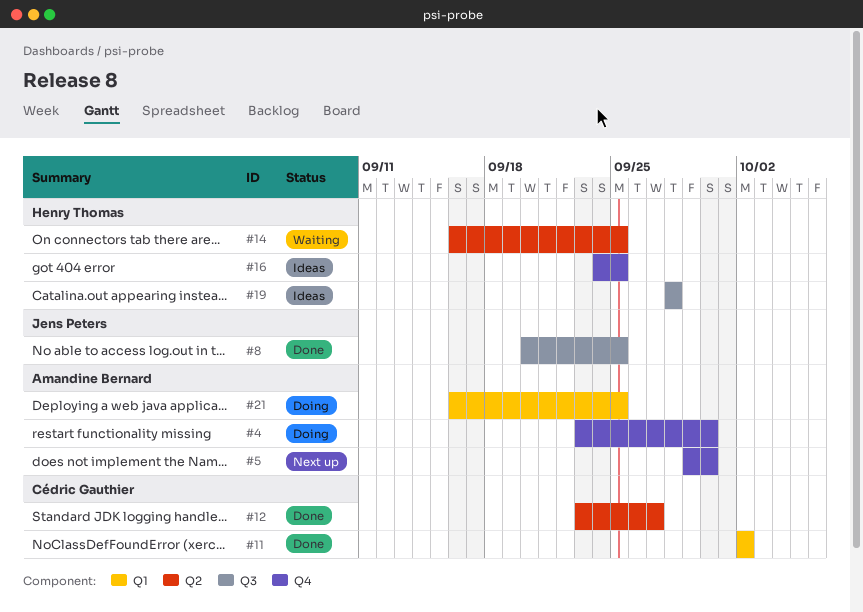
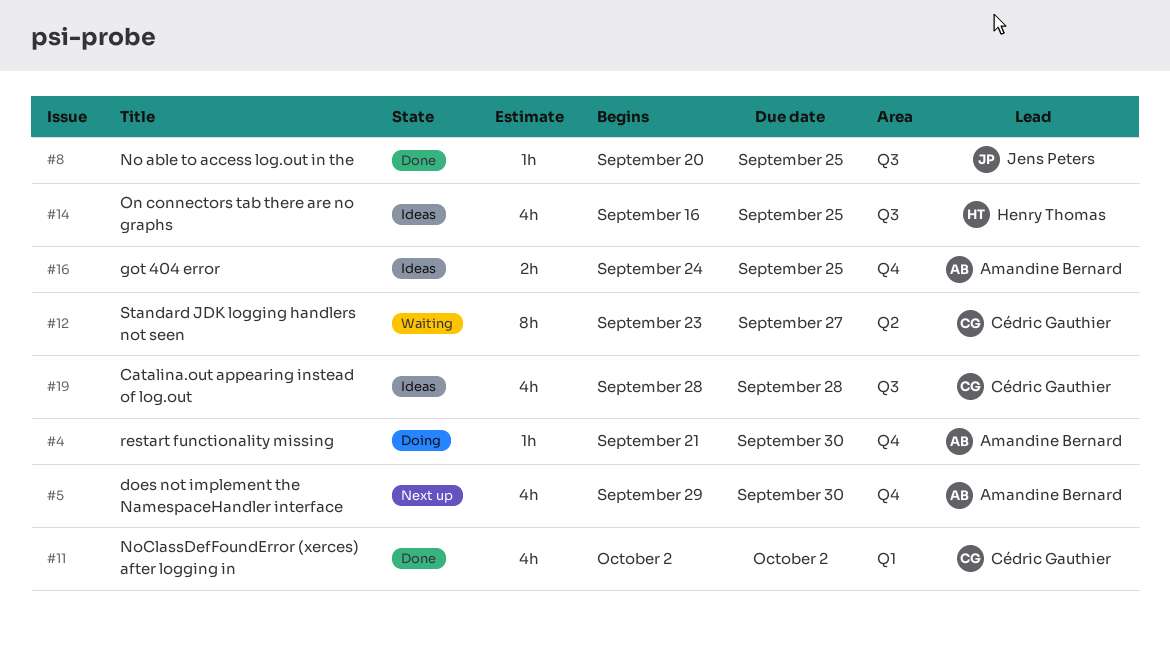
#4, start: Sep 23 -> Sep 21
#12, status: Done -> Waiting
#14, status: Waiting -> Ideas
#14, label: Q2 -> Q3
#16, owner: Henry Thomas -> Amandine Bernard
#19, owner: Henry Thomas -> Cédric Gauthier
#21: present -> none

